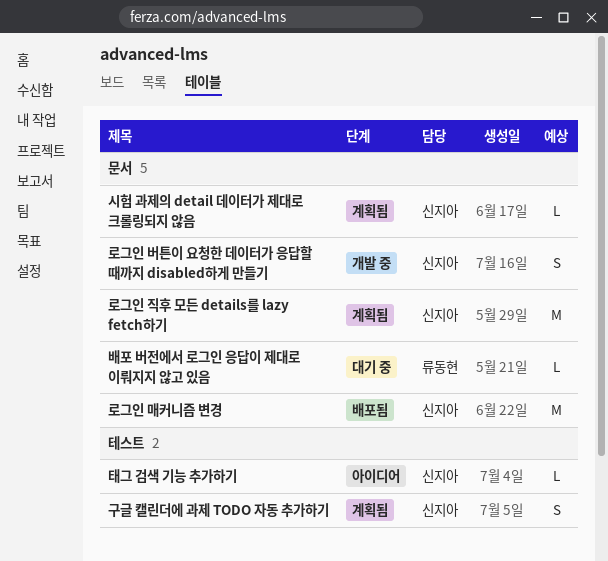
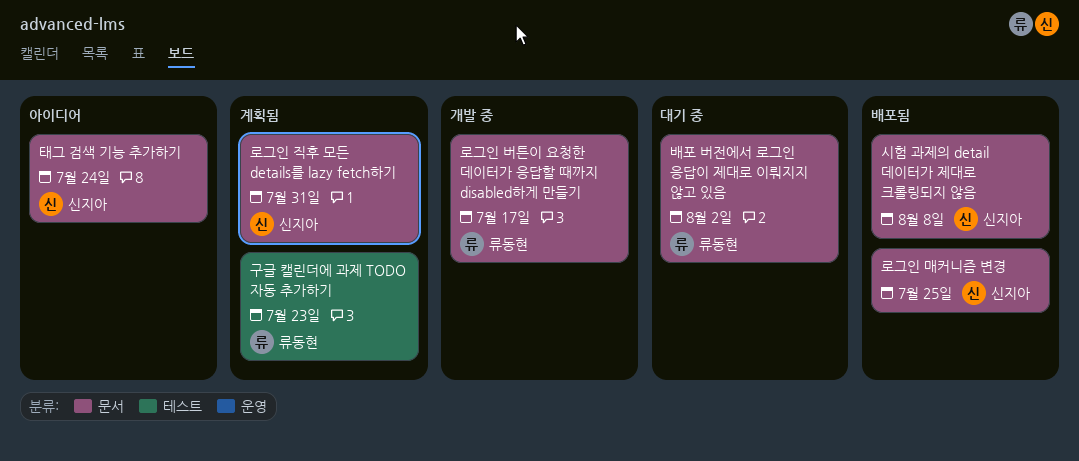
구글 캘린더에 과제 TODO 자동 추가하기, owner: 신지아 -> 류동현
로그인 버튼이 요청한 데이터가 응답할 때까지 disabled하게 만들기, owner: 신지아 -> 류동현
시험 과제의 detail 데이터가 제대로 크롤링되지 않음, status: 계획됨 -> 배포됨
태그 검색 기능 추가하기, label: 테스트 -> 문서

